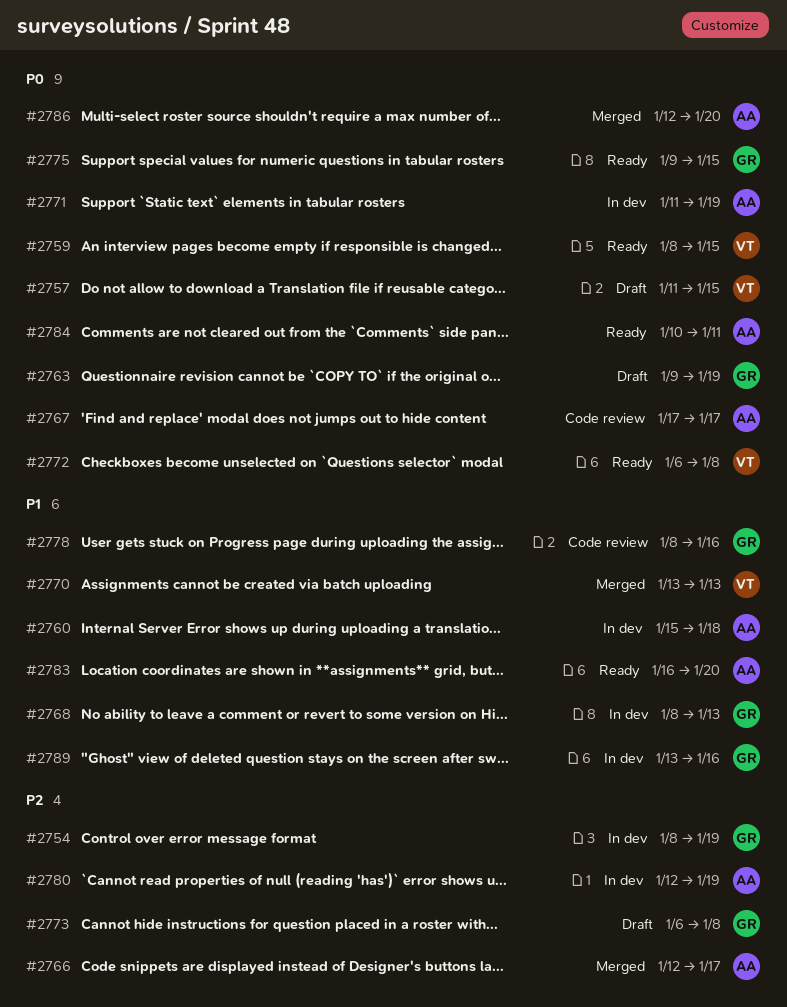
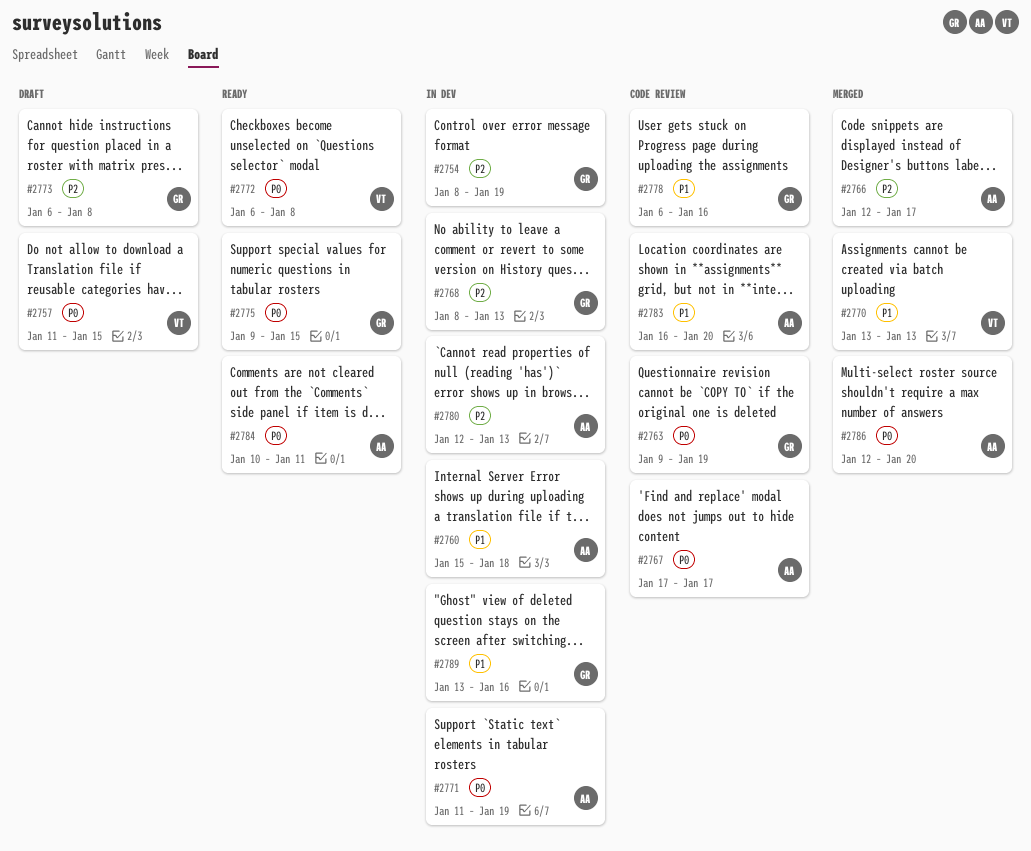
#2759: present -> none
#2763, status: Draft -> Code review
#2768, priority: P1 -> P2
#2778, start: Jan 8 -> Jan 6
#2780, due: Jan 19 -> Jan 13
#2783, status: Ready -> Code review

